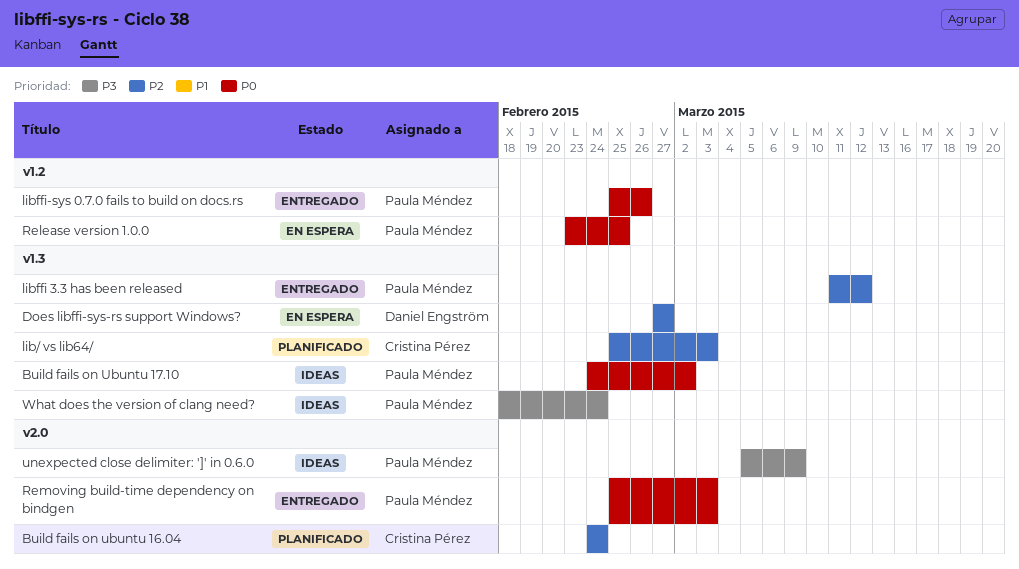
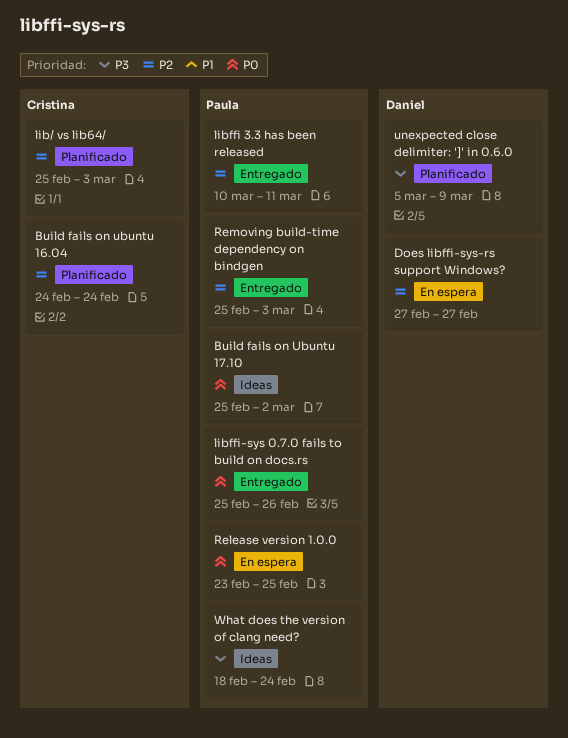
Build fails on Ubuntu 17.10, start: Feb 24 -> Feb 25
libffi 3.3 has been released, start: Mar 11 -> Mar 10
libffi 3.3 has been released, due: Mar 12 -> Mar 11
Removing build-time dependency on bindgen, priority: P0 -> P2
unexpected close delimiter: ']' in 0.6.0, status: Ideas -> Planificado
unexpected close delimiter: ']' in 0.6.0, owner: Paula Méndez -> Daniel Engström

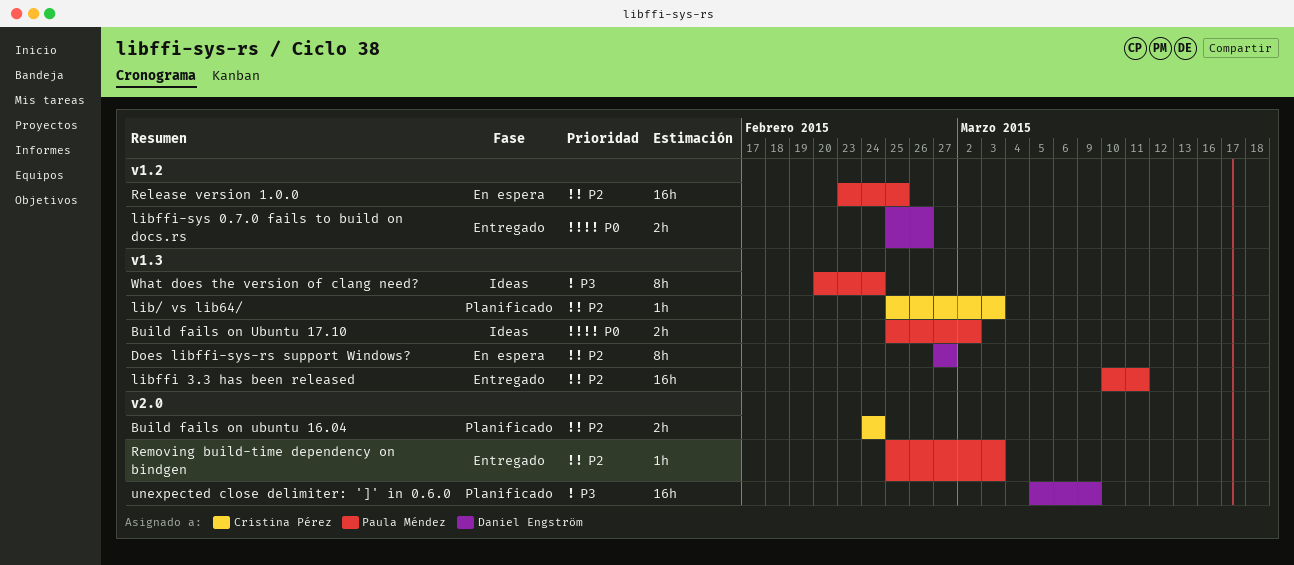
libffi-sys 0.7.0 fails to build on docs.rs, owner: Paula Méndez -> Daniel Engström
Release version 1.0.0, priority: P0 -> P2
What does the version of clang need?, start: Feb 18 -> Feb 20

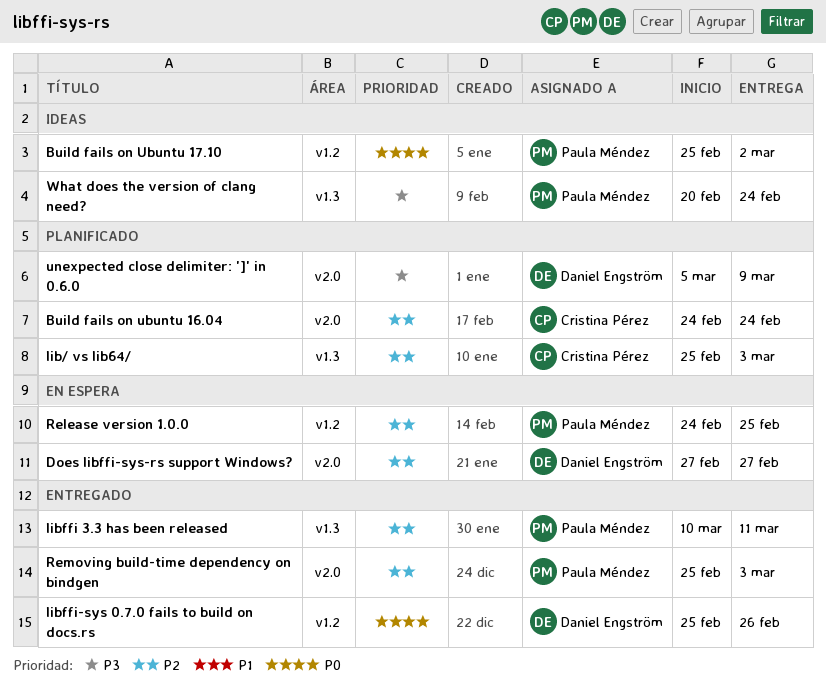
Build fails on Ubuntu 17.10, label: v1.3 -> v1.2
Does libffi-sys-rs support Windows?, label: v1.3 -> v2.0
Release version 1.0.0, start: Feb 23 -> Feb 24

